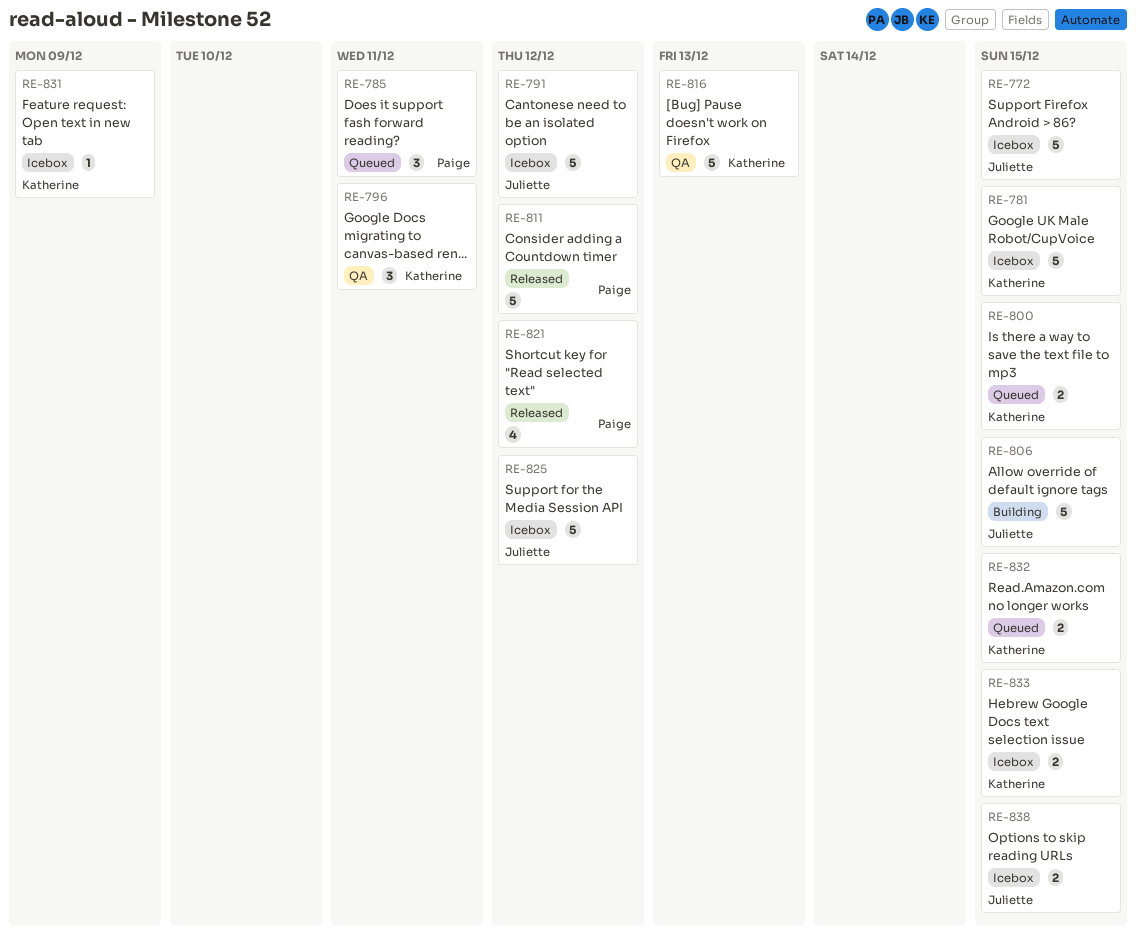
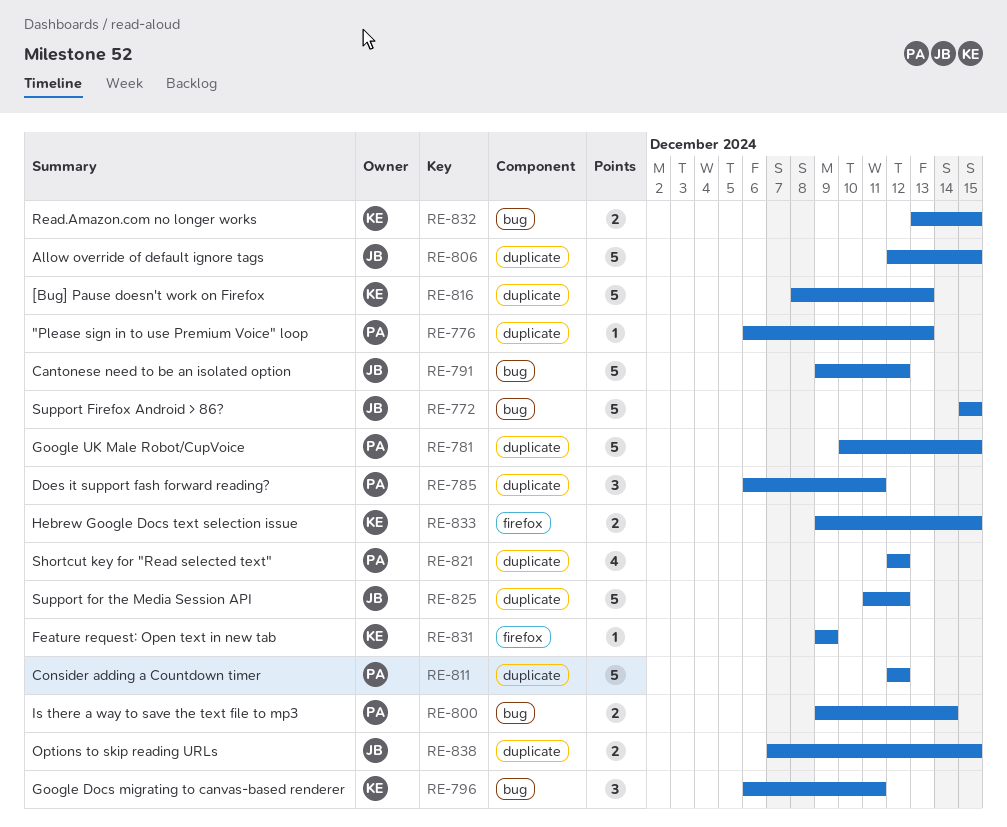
RE-776: none -> present
RE-781, owner: Katherine -> Paige
RE-800, owner: Katherine -> Paige
RE-800, due: Dec 15 -> Dec 14

